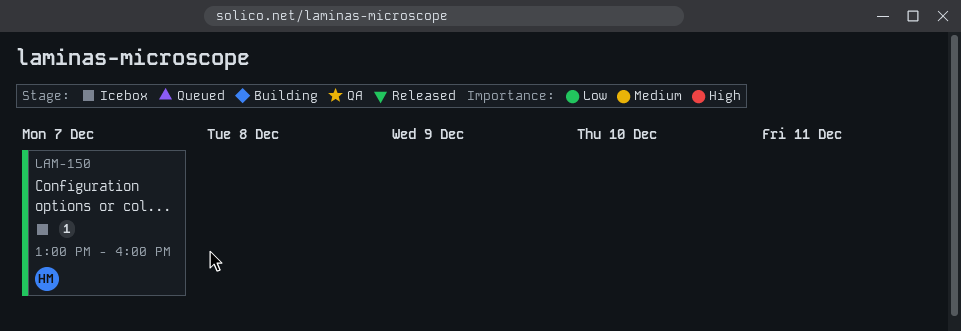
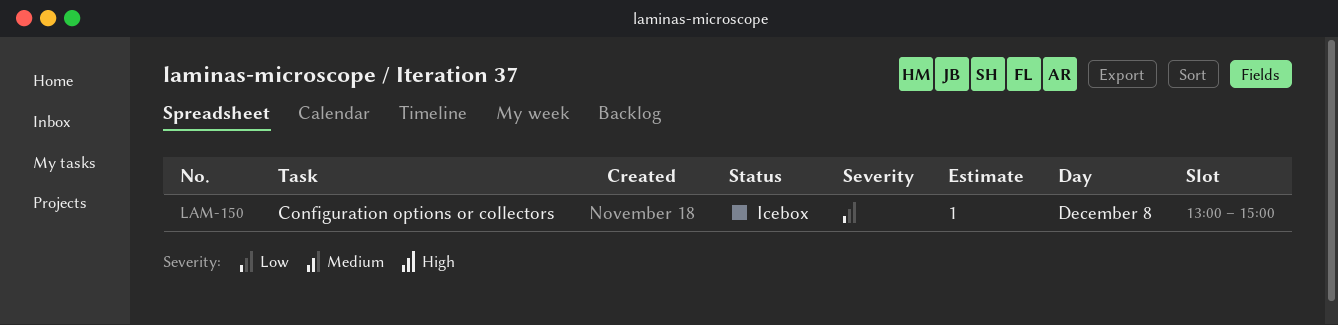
LAM-150, day: Dec 7 -> Dec 8
LAM-150, ends: 16:00 -> 15:00

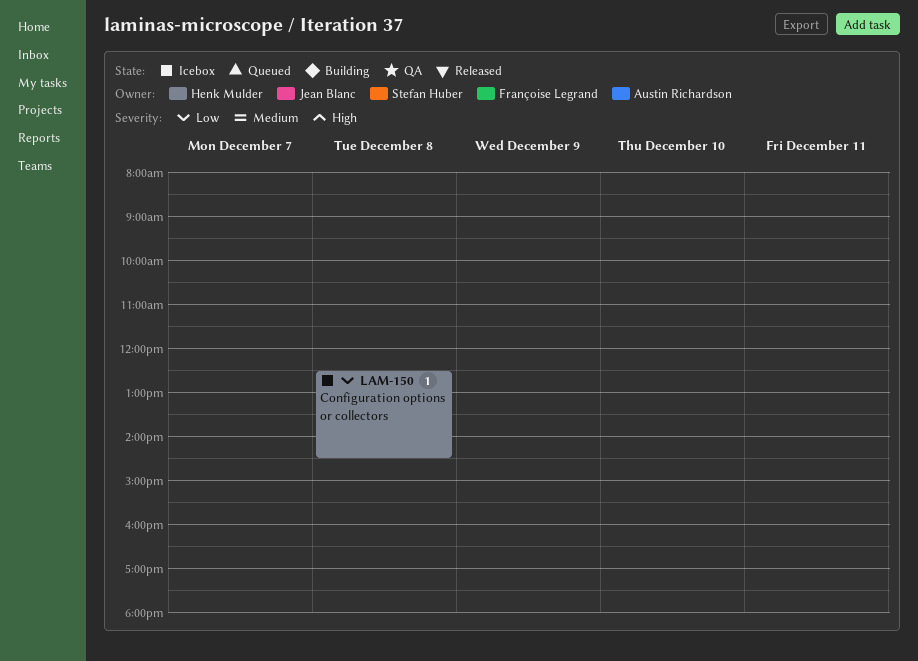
LAM-150, begins: 13:00 -> 12:30
LAM-150, ends: 15:00 -> 14:30

